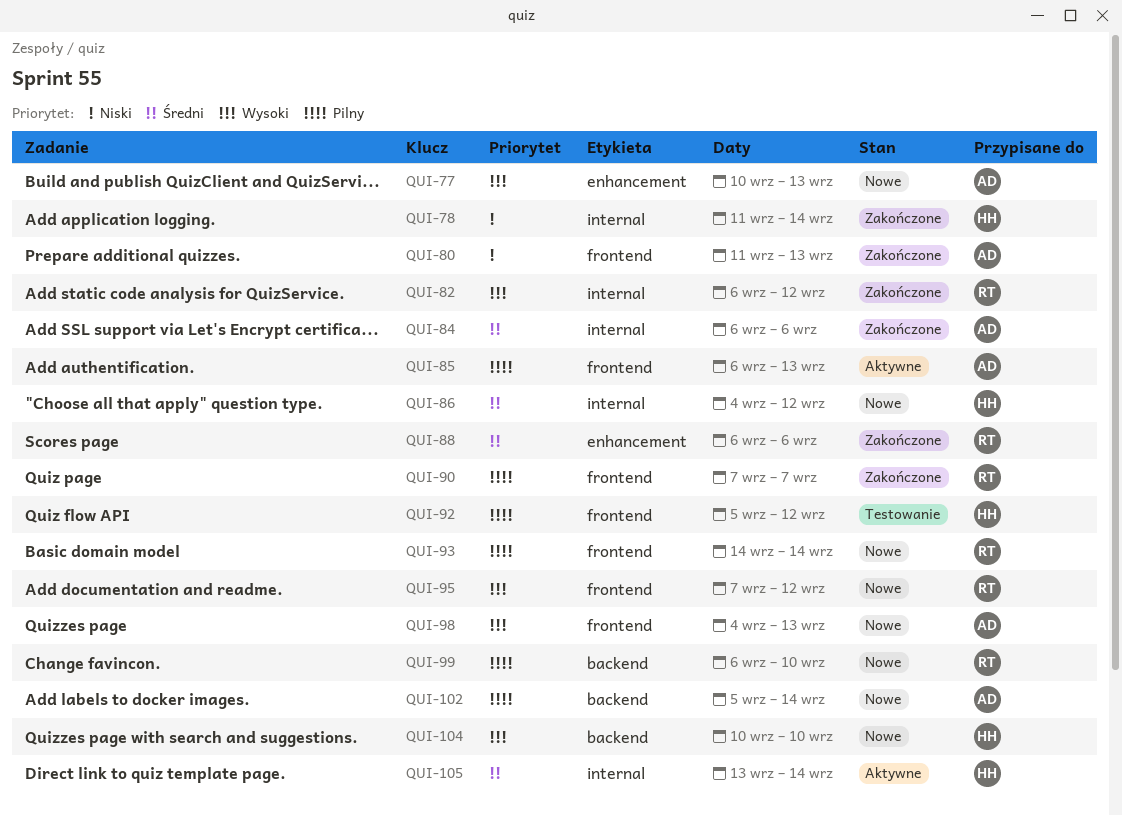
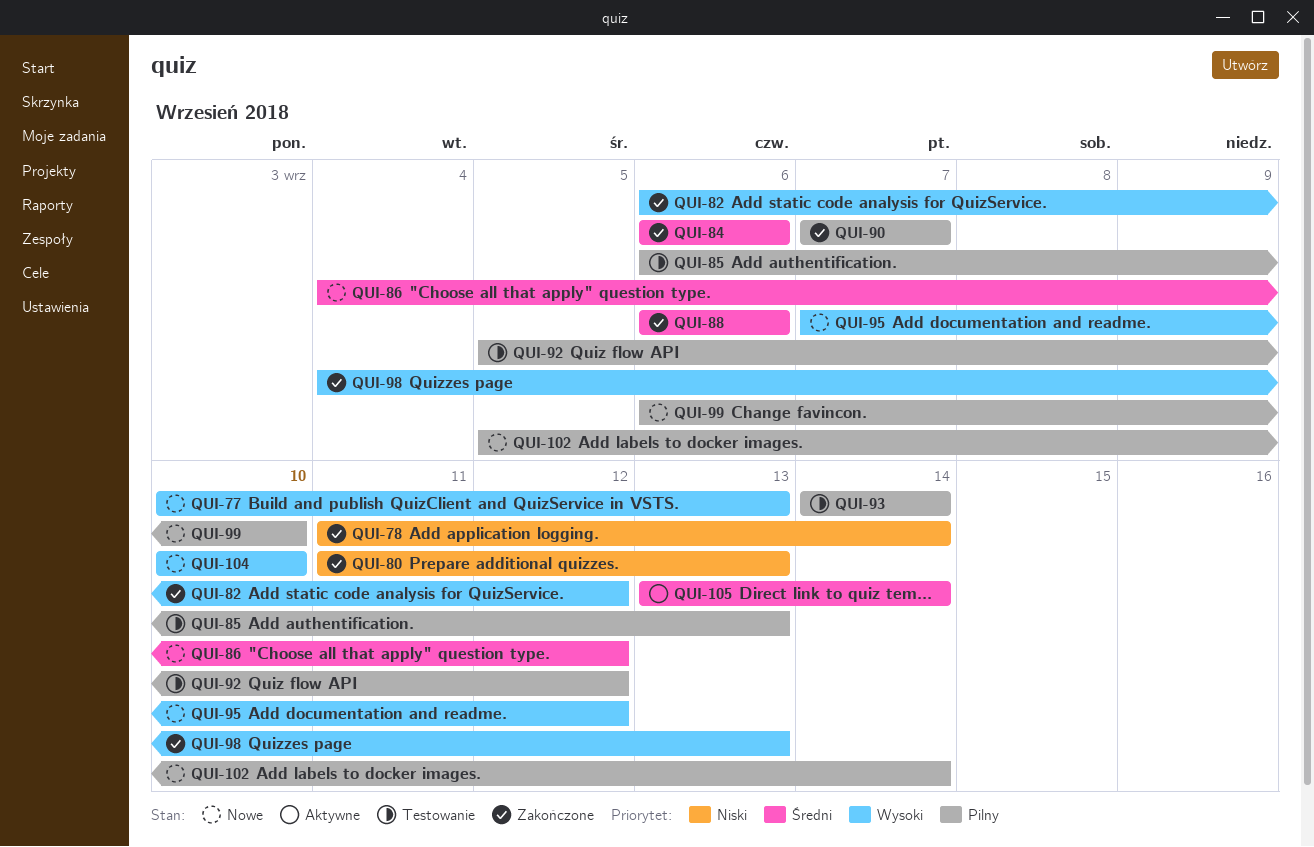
QUI-85, status: Aktywne -> Testowanie
QUI-93, status: Nowe -> Testowanie
QUI-98, status: Nowe -> Zakończone

